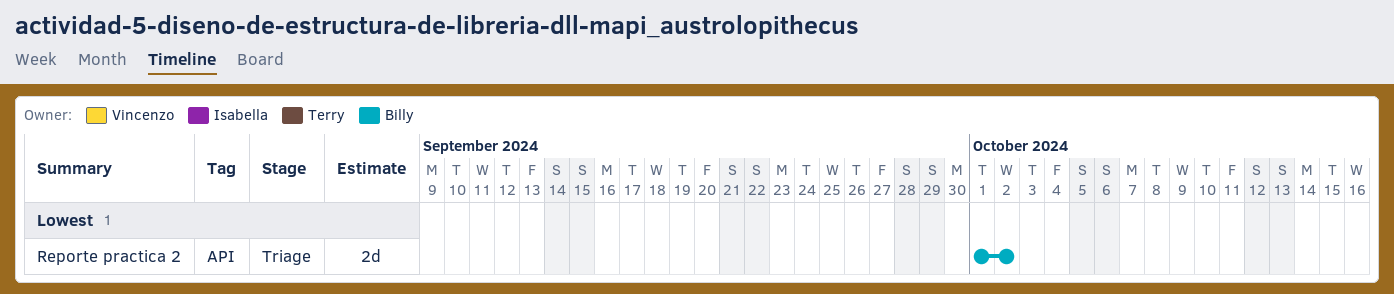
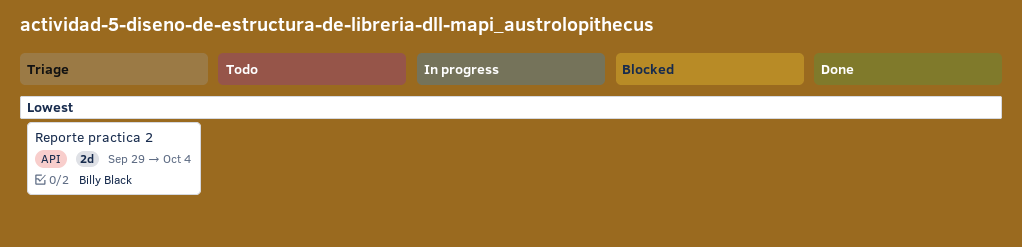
Reporte practica 2, start: Oct 1 -> Sep 29
Reporte practica 2, due: Oct 2 -> Oct 4

